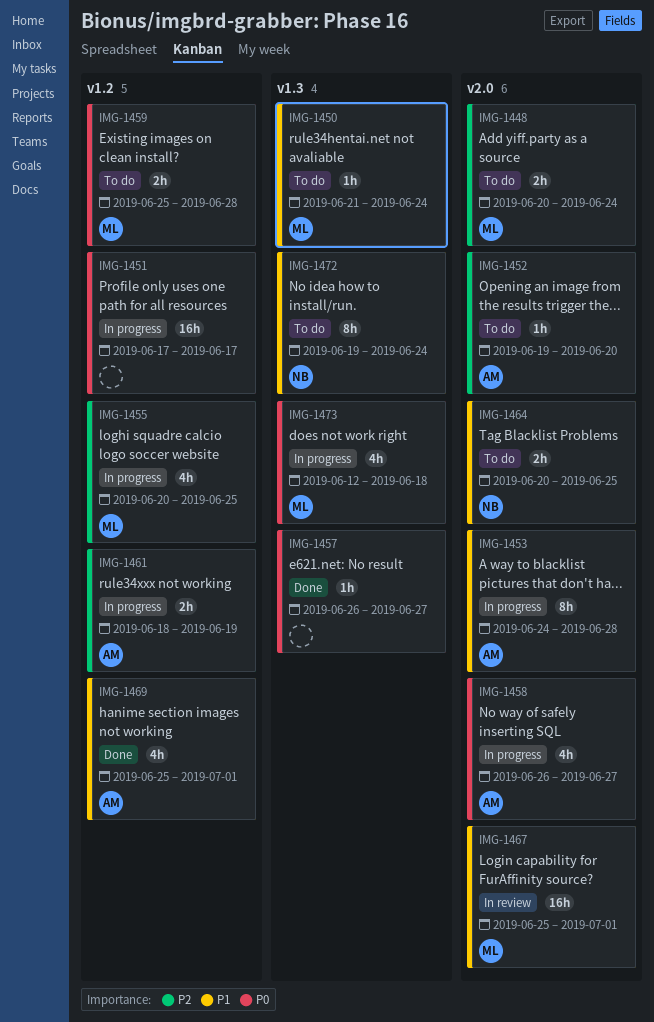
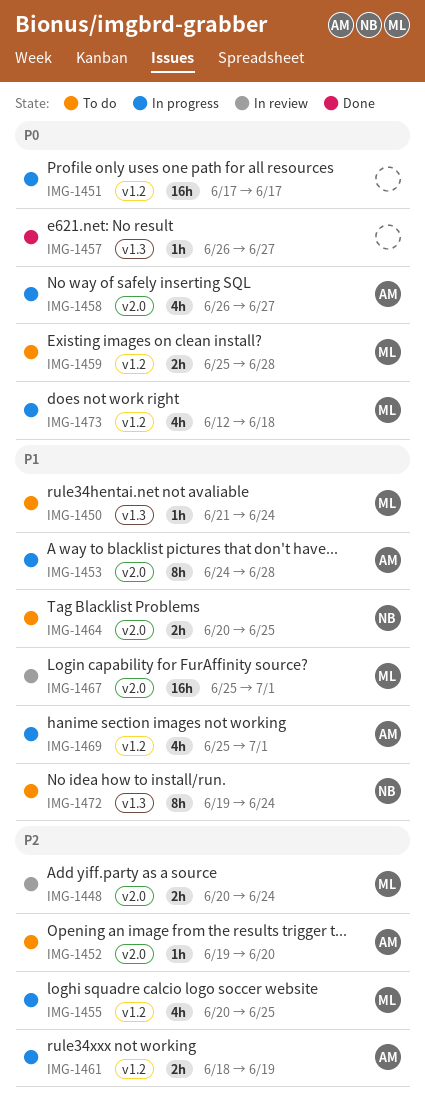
IMG-1448, status: To do -> In review
IMG-1469, status: Done -> In progress
IMG-1473, label: v1.3 -> v1.2

